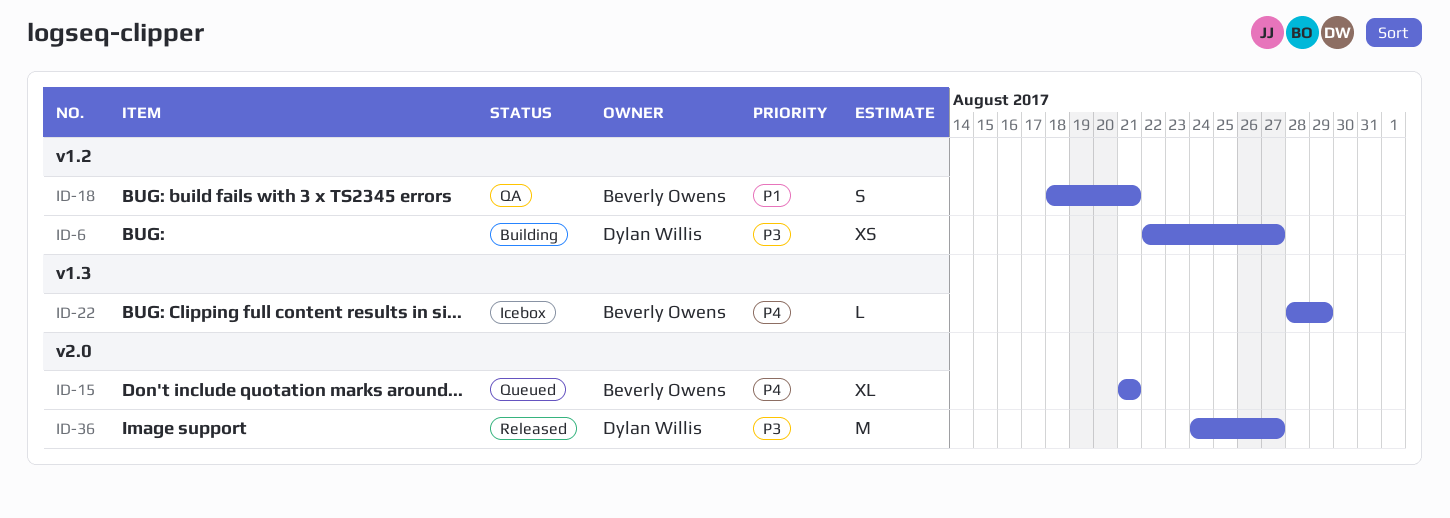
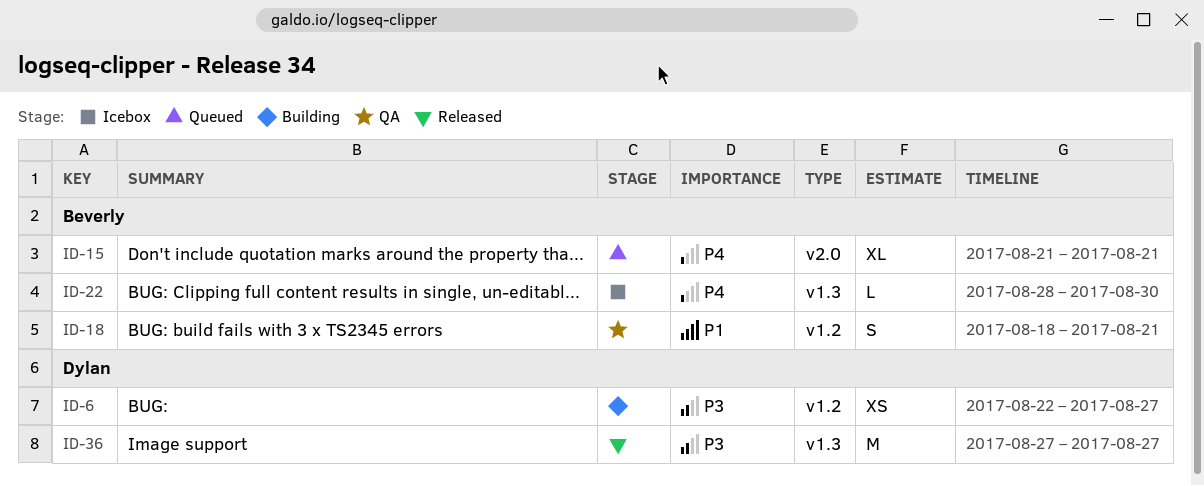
ID-22, due: Aug 29 -> Aug 30
ID-36, label: v2.0 -> v1.3
ID-36, start: Aug 24 -> Aug 27

